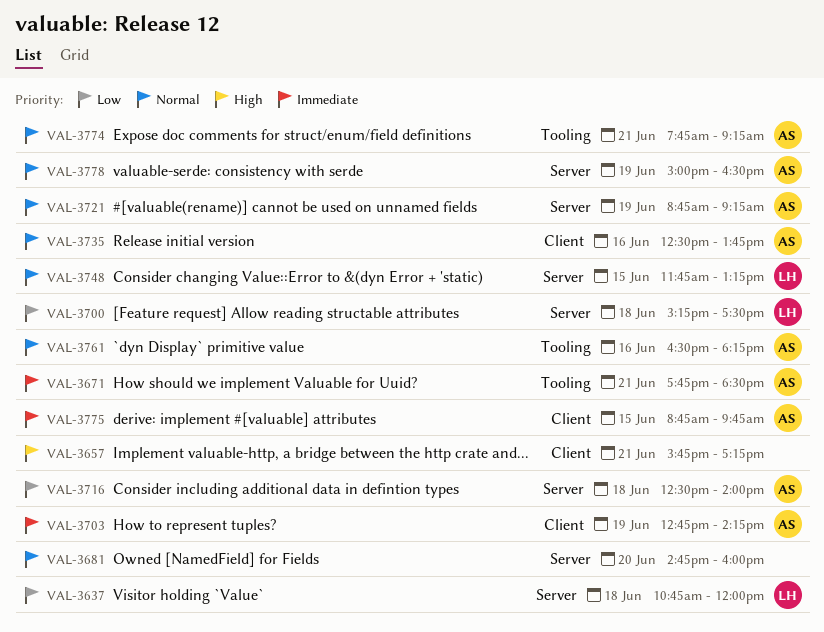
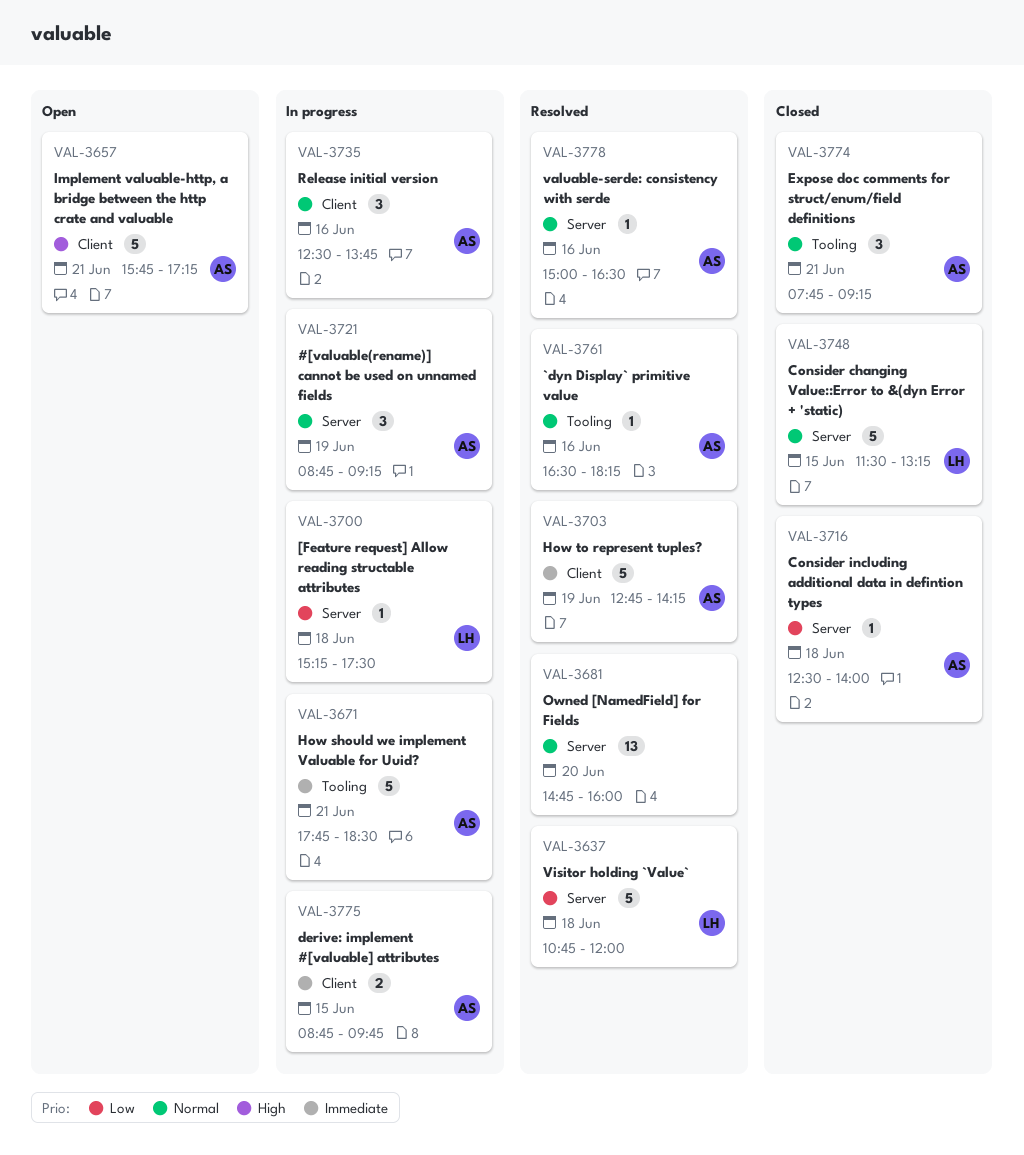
VAL-3657, owner: none -> AS
VAL-3748, begins: 11:45 -> 11:30
VAL-3778, day: Jun 19 -> Jun 16

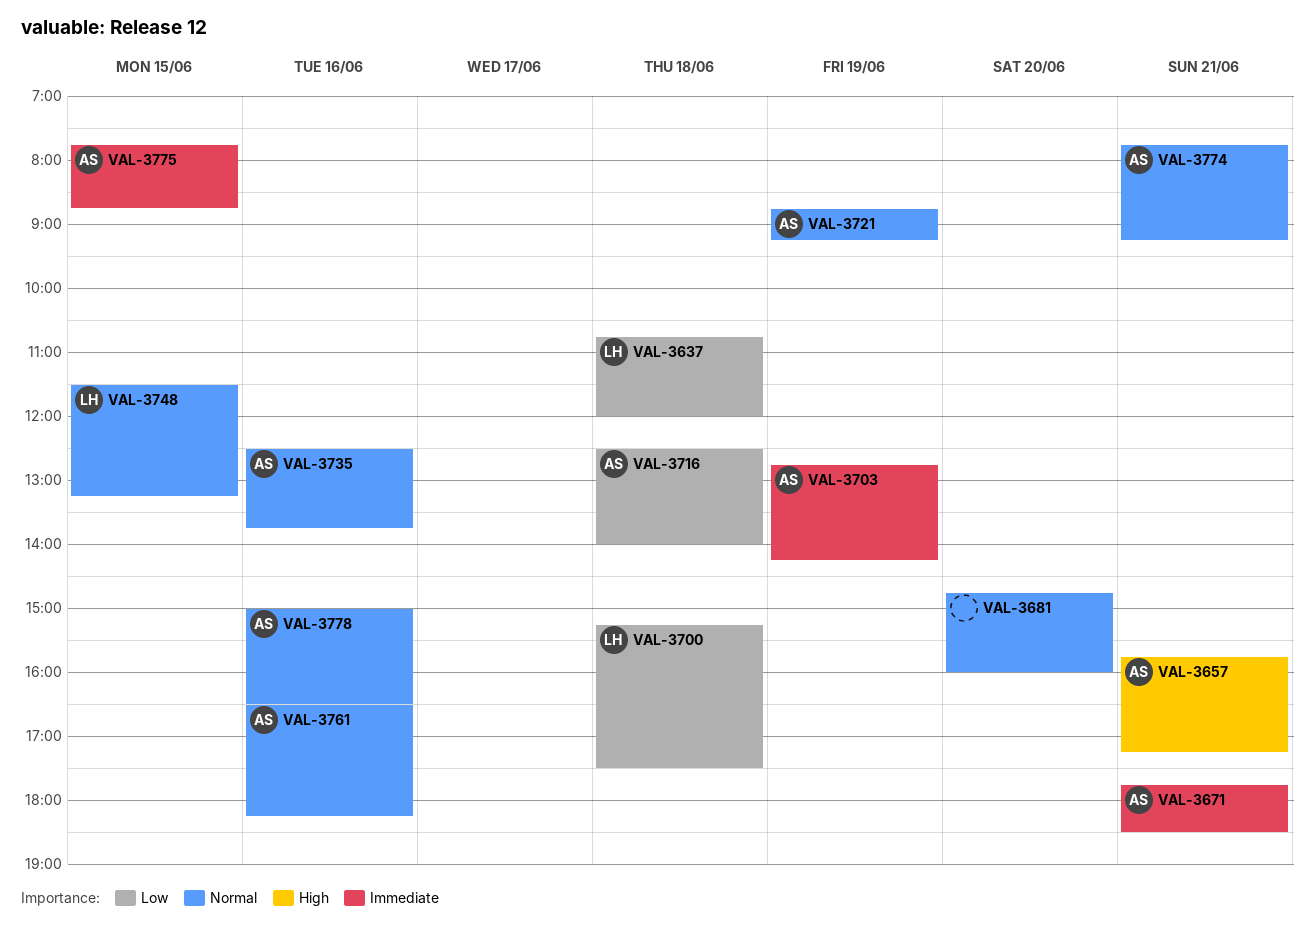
VAL-3775, begins: 08:45 -> 07:45
VAL-3775, ends: 09:45 -> 08:45

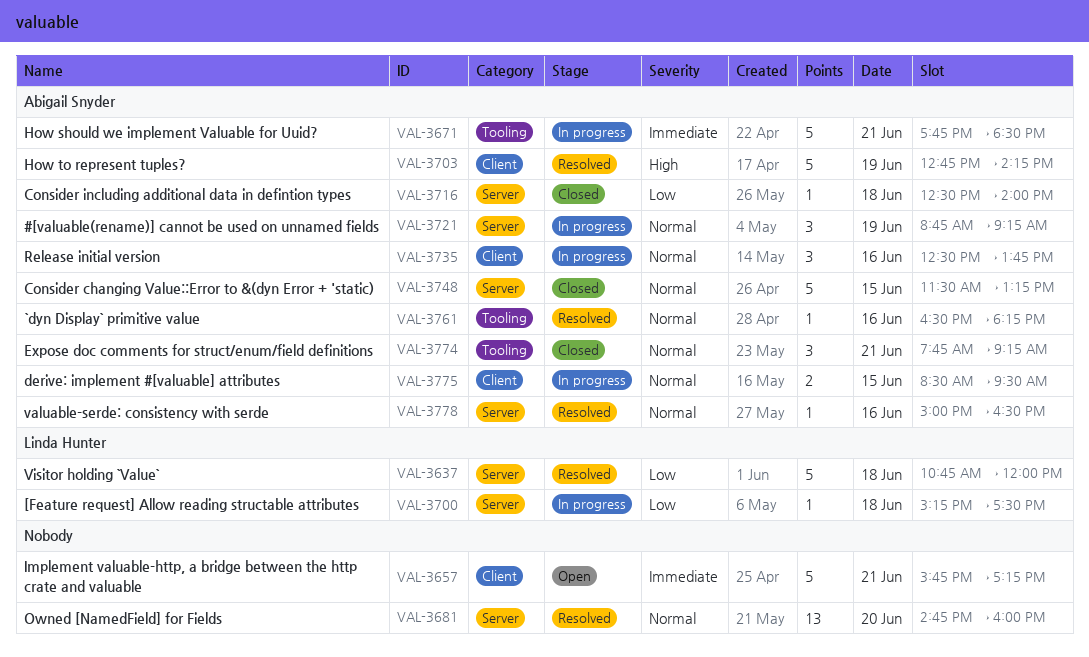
VAL-3657, owner: Abigail Snyder -> none
VAL-3657, priority: High -> Immediate
VAL-3703, priority: Immediate -> High
VAL-3748, owner: Linda Hunter -> Abigail Snyder
VAL-3775, priority: Immediate -> Normal
VAL-3775, begins: 07:45 -> 08:30
VAL-3775, ends: 08:45 -> 09:30

